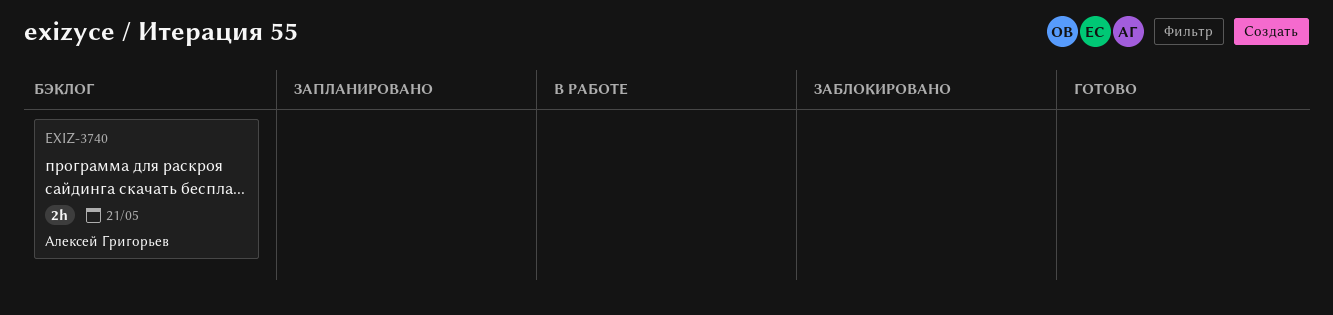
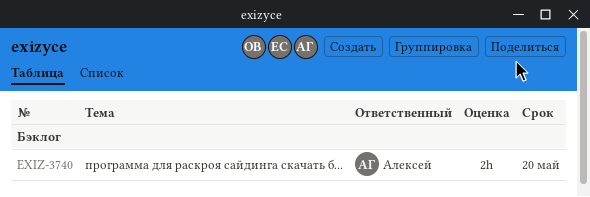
EXIZ-3740, due: May 21 -> May 20

